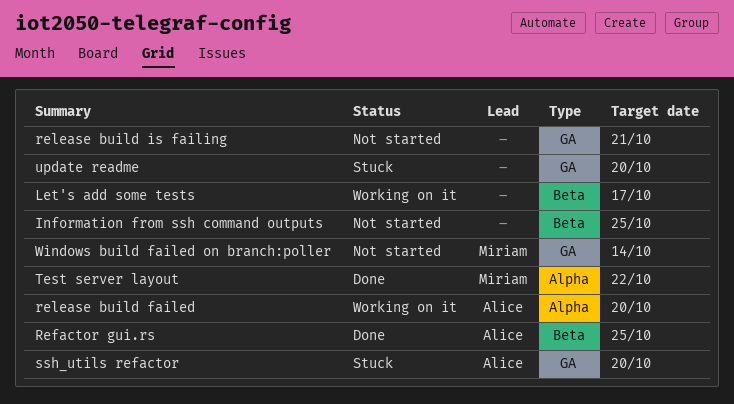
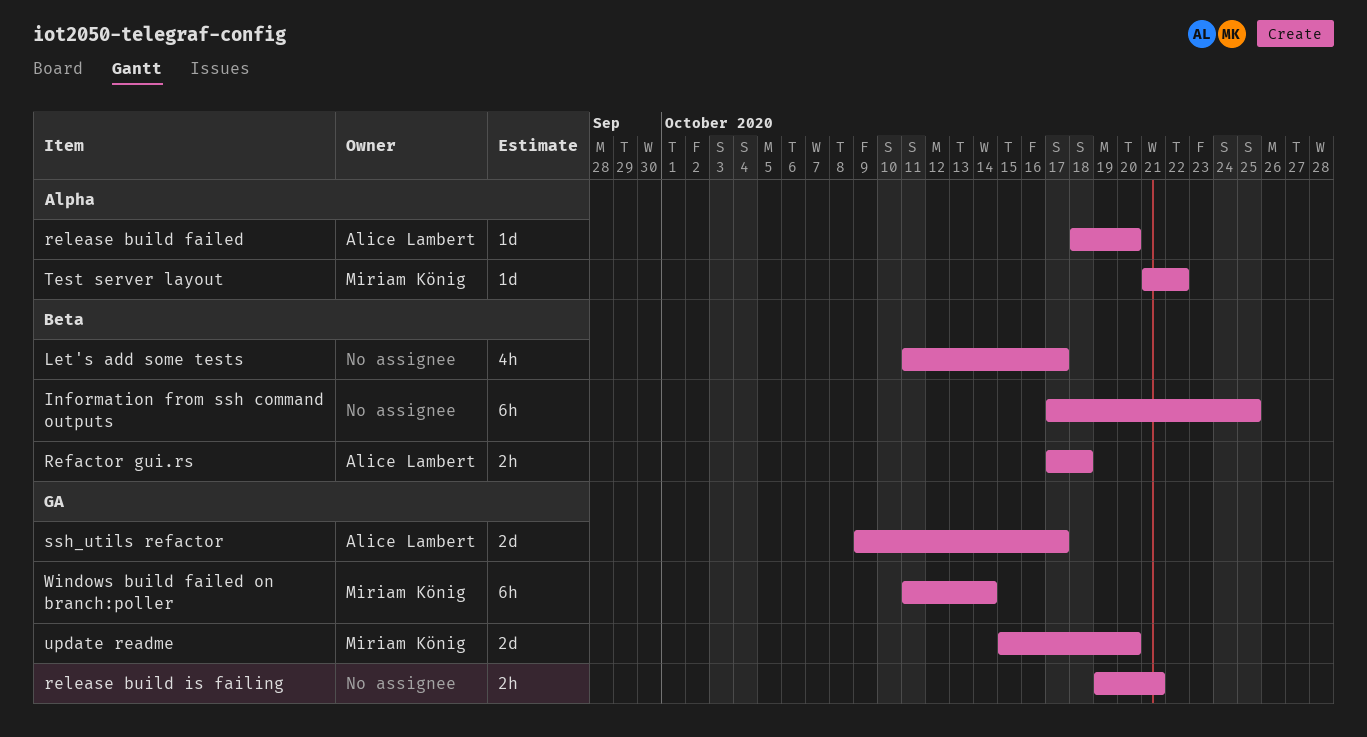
Refactor gui.rs, due: Oct 25 -> Oct 18
ssh_utils refactor, due: Oct 20 -> Oct 17
update readme, owner: none -> Miriam König

